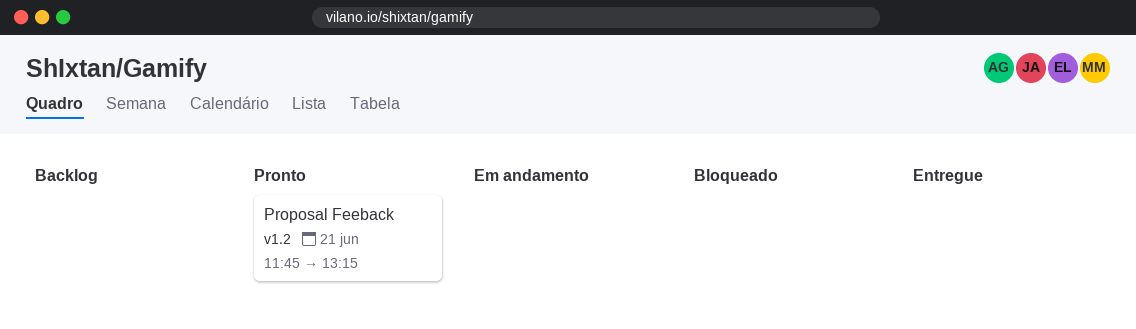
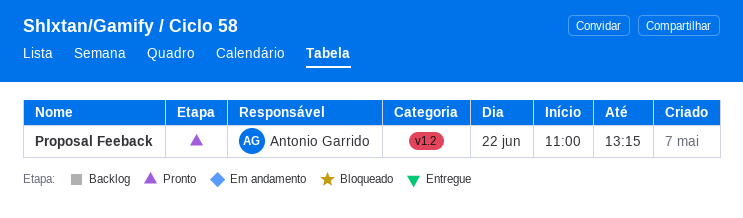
Proposal Feeback, day: Jun 21 -> Jun 22
Proposal Feeback, begins: 11:45 -> 11:00

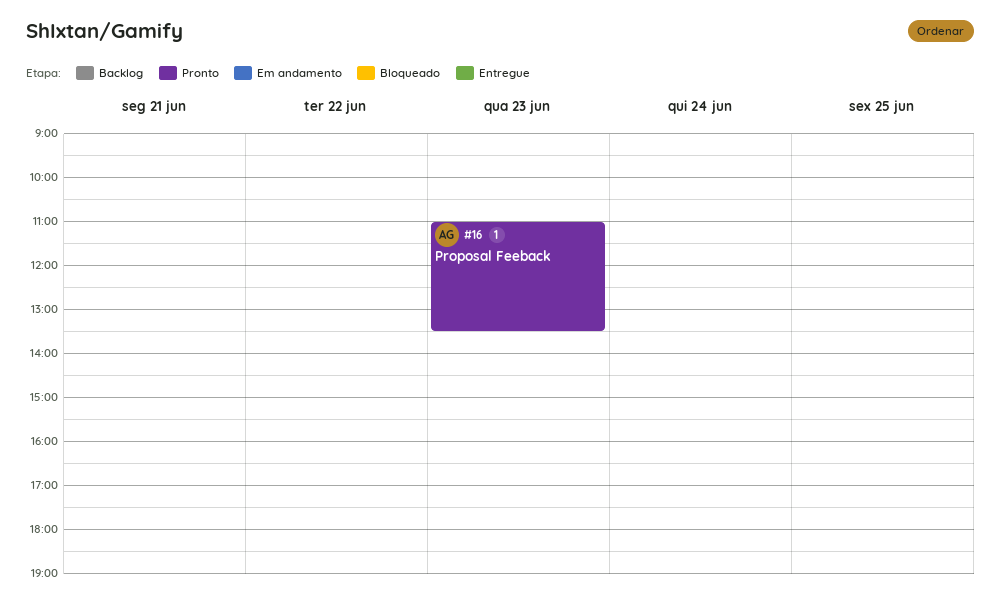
Proposal Feeback, day: Jun 22 -> Jun 23
Proposal Feeback, ends: 13:15 -> 13:30

